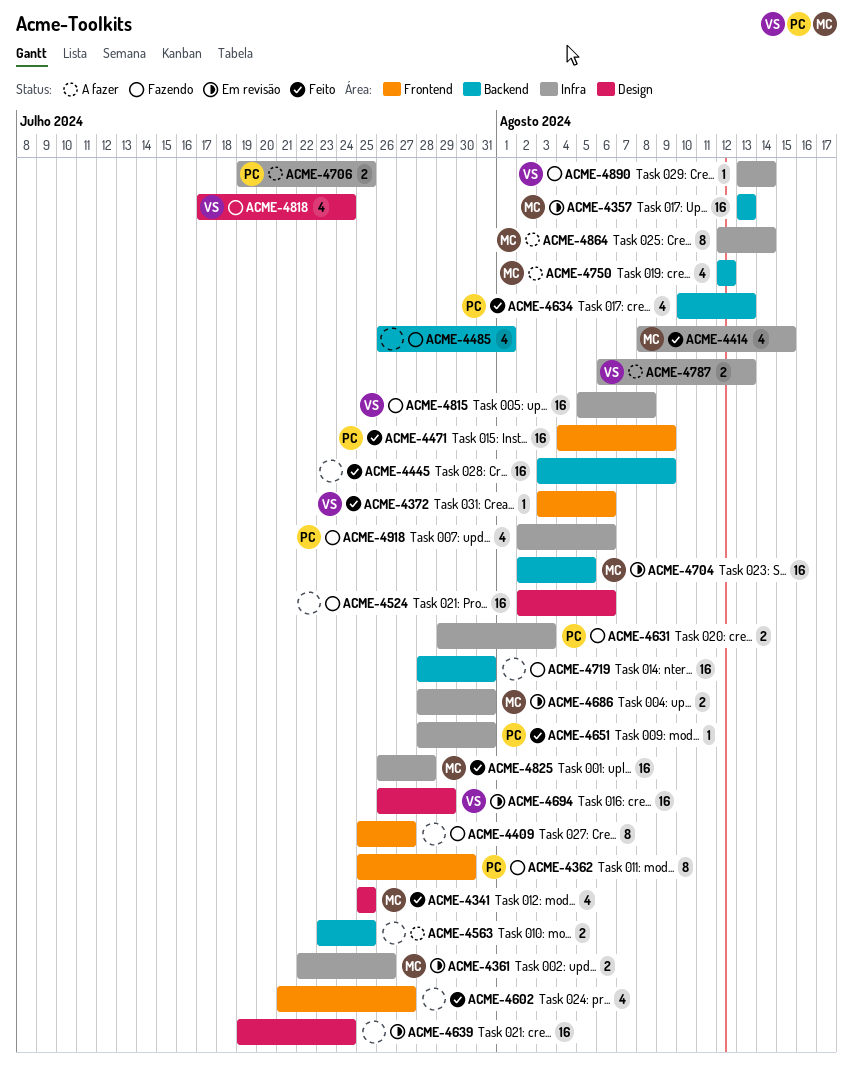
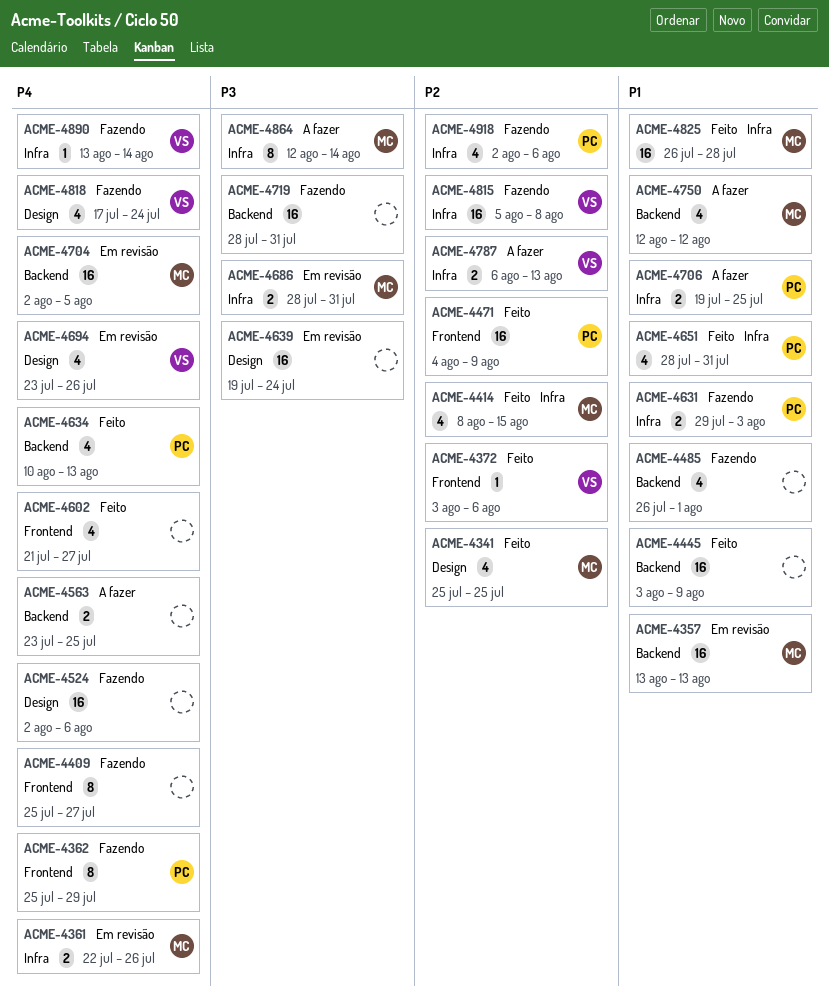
ACME-4362, due: Jul 30 -> Jul 29
ACME-4651, estimate: 1 -> 4
ACME-4694, estimate: 16 -> 4
ACME-4694, start: Jul 26 -> Jul 23
ACME-4694, due: Jul 29 -> Jul 26

